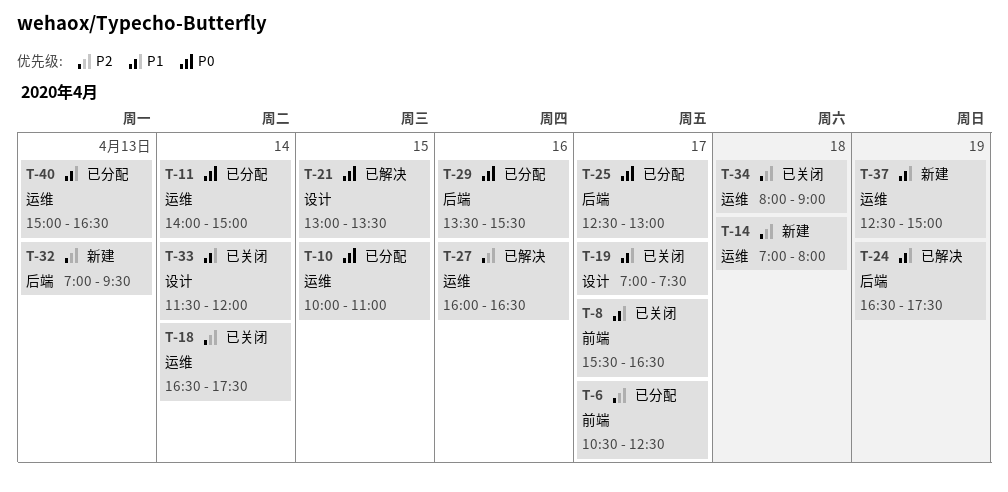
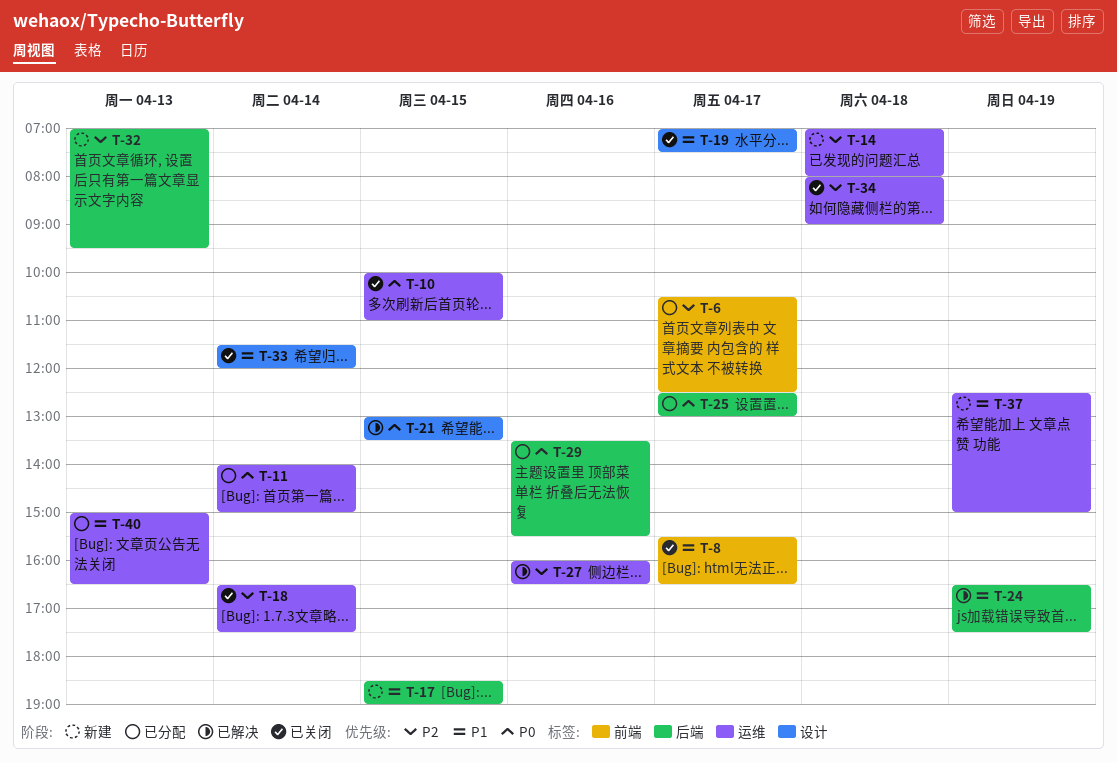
T-10, status: 已分配 -> 已关闭
T-17: none -> present

